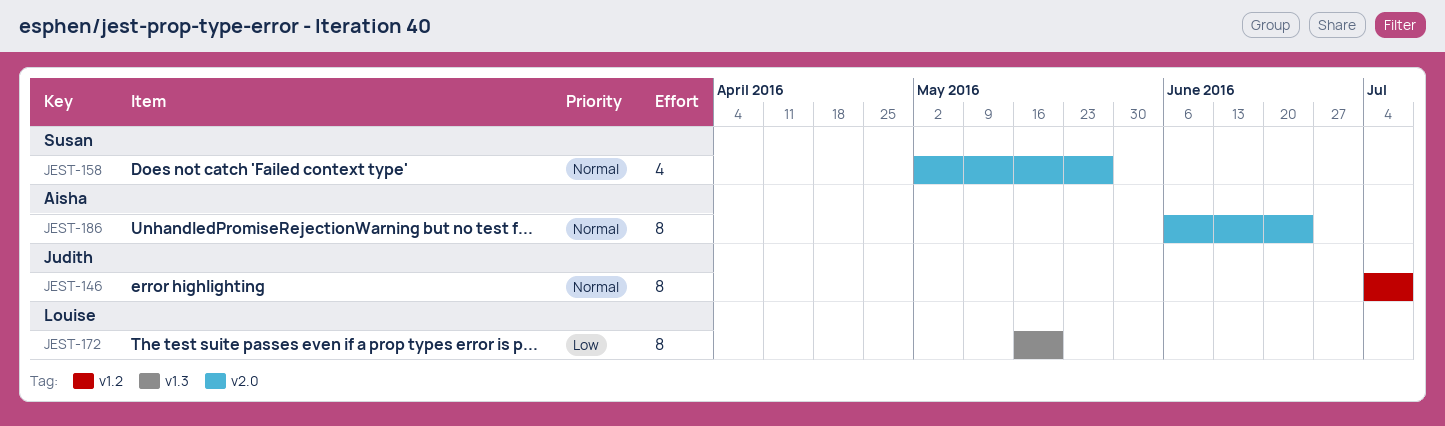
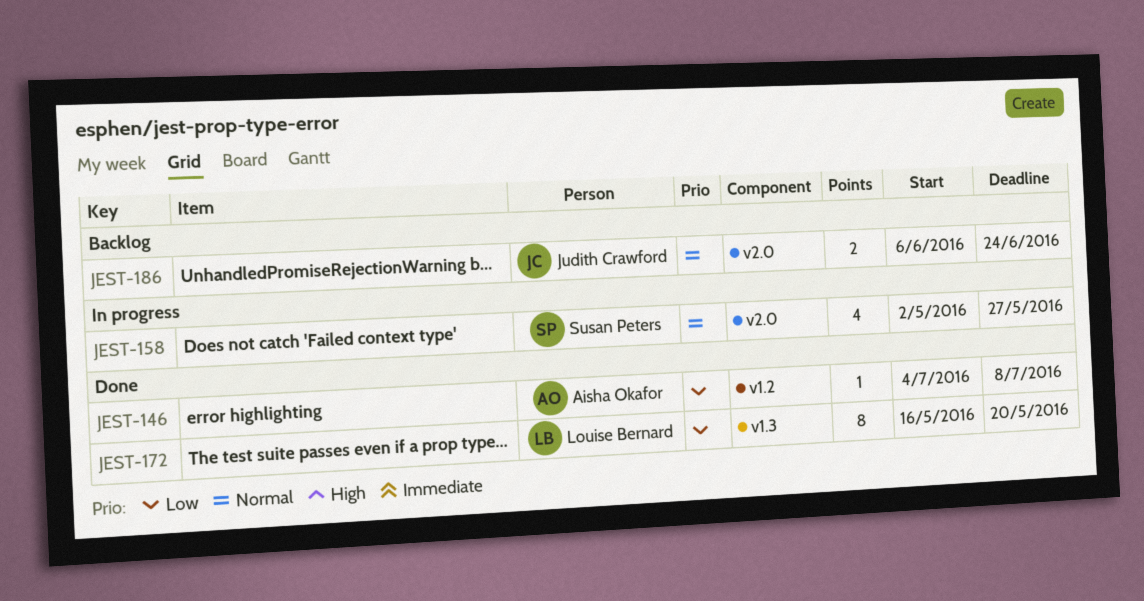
JEST-146, owner: Judith Crawford -> Aisha Okafor
JEST-146, priority: Normal -> Low
JEST-146, estimate: 8 -> 1
JEST-186, owner: Aisha Okafor -> Judith Crawford
JEST-186, estimate: 8 -> 2

